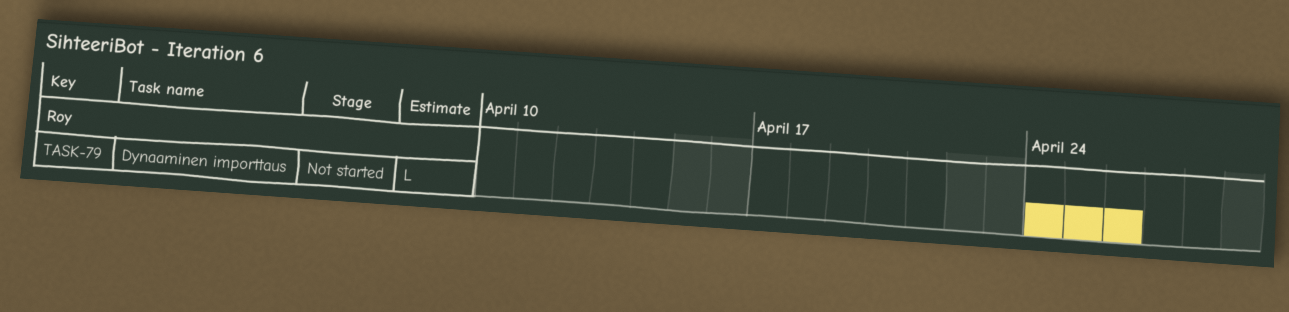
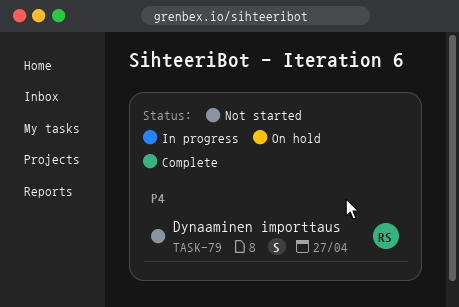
TASK-79, estimate: L -> S
TASK-79, due: Apr 26 -> Apr 27

